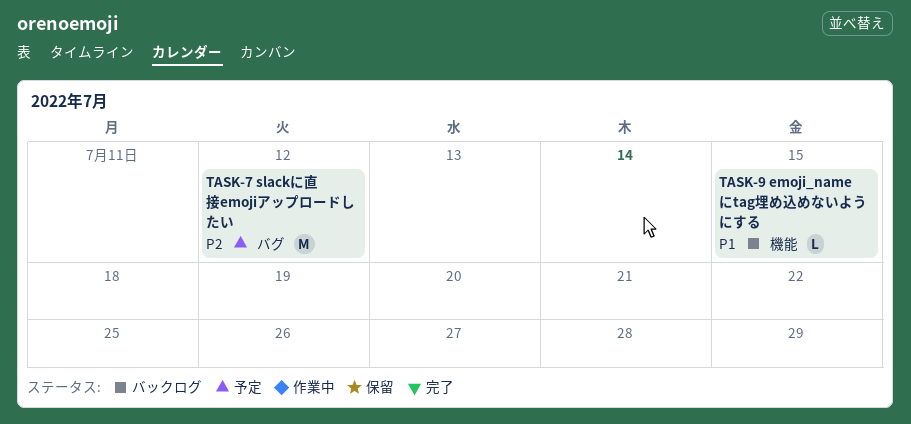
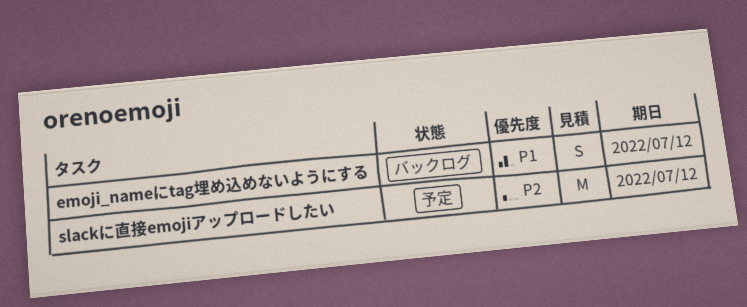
emoji_nameにtag埋め込めないようにする, estimate: L -> S
emoji_nameにtag埋め込めないようにする, due: Jul 15 -> Jul 12

